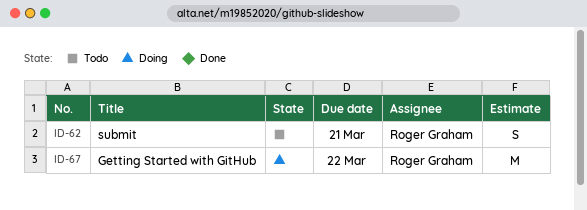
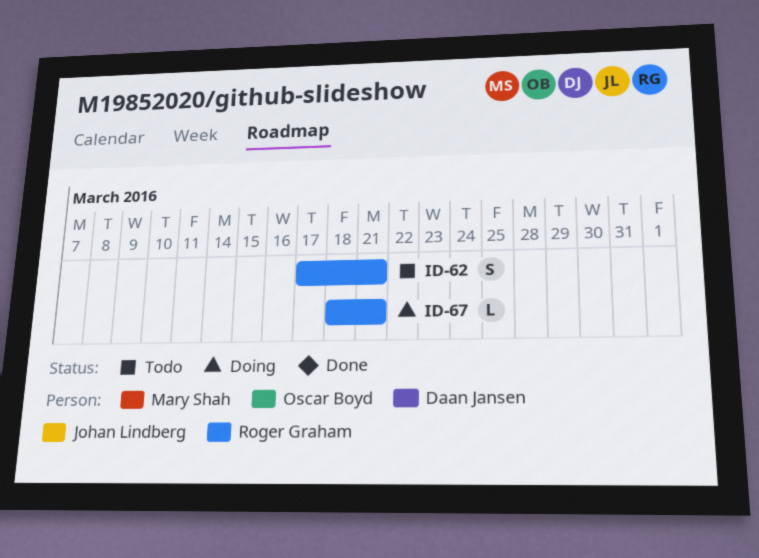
ID-67, estimate: M -> L
ID-67, due: Mar 22 -> Mar 21

